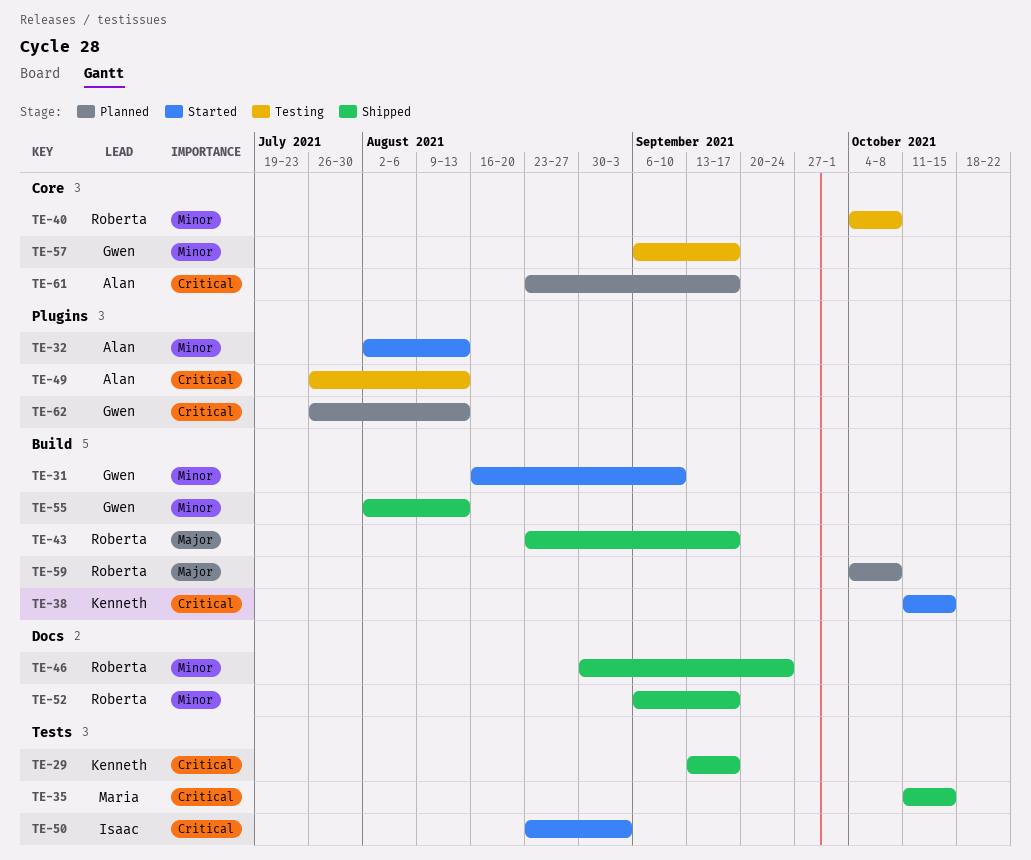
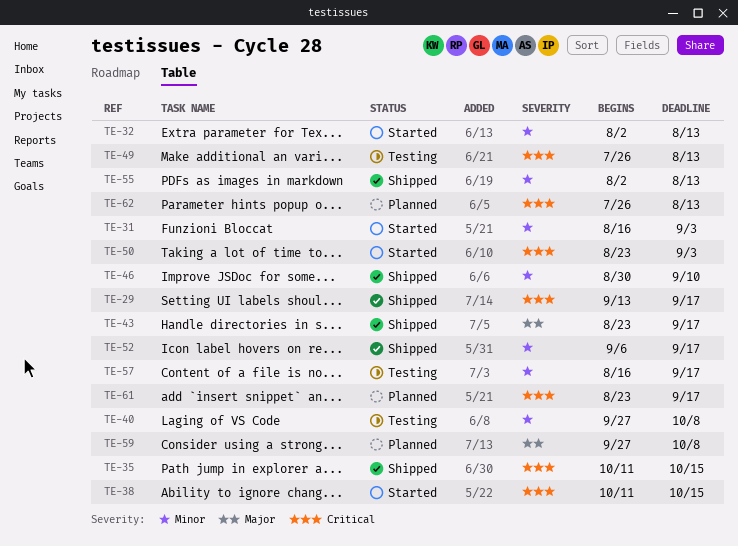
TE-31, due: Sep 10 -> Sep 3
TE-40, start: Oct 4 -> Sep 27
TE-46, due: Sep 24 -> Sep 10
TE-57, start: Sep 6 -> Aug 16
TE-59, start: Oct 4 -> Sep 27

